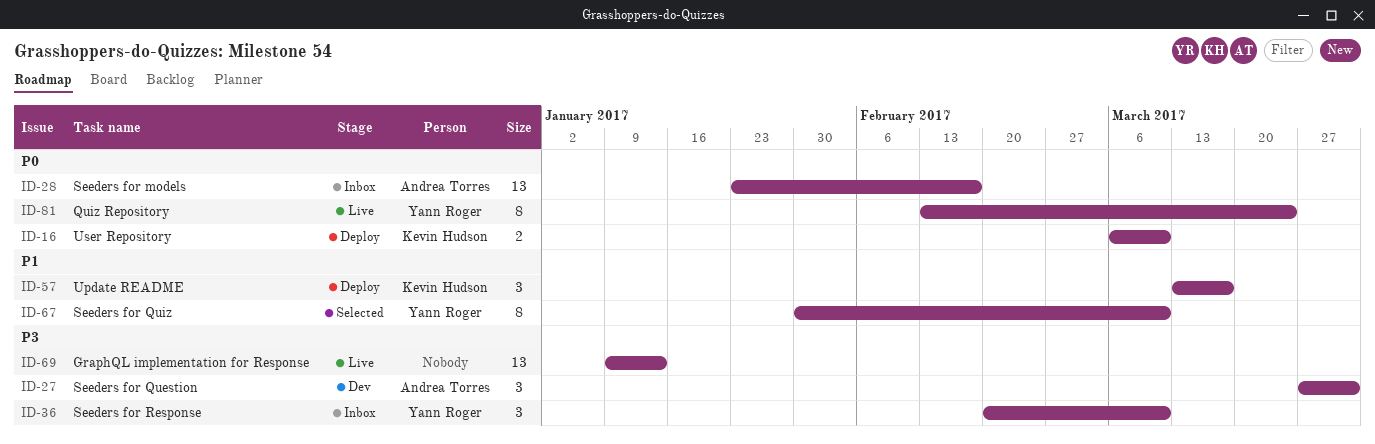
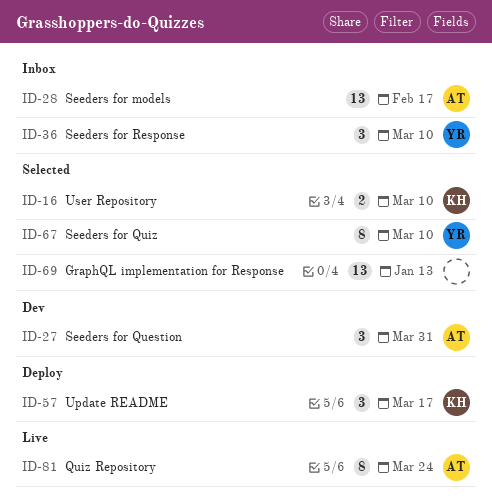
ID-16, status: Deploy -> Selected
ID-69, status: Live -> Selected
ID-81, owner: Yann Roger -> Andrea Torres

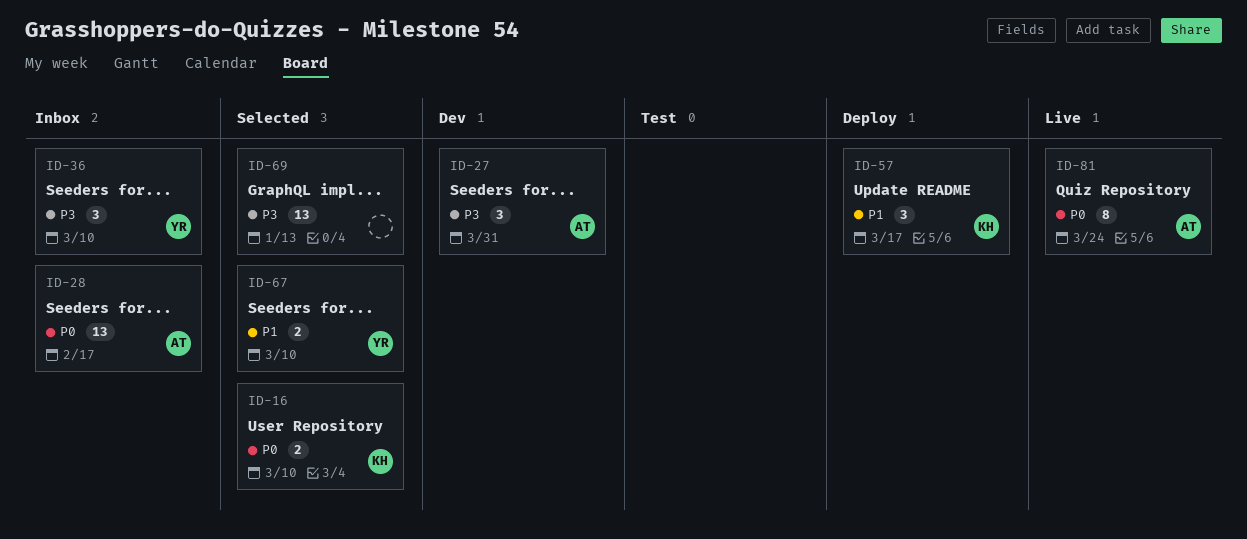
ID-67, estimate: 8 -> 2

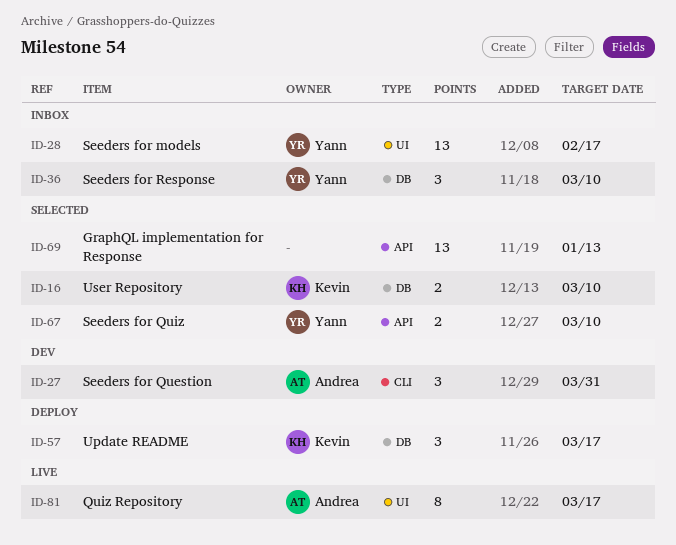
ID-28, owner: Andrea -> Yann
ID-81, due: Mar 24 -> Mar 17

